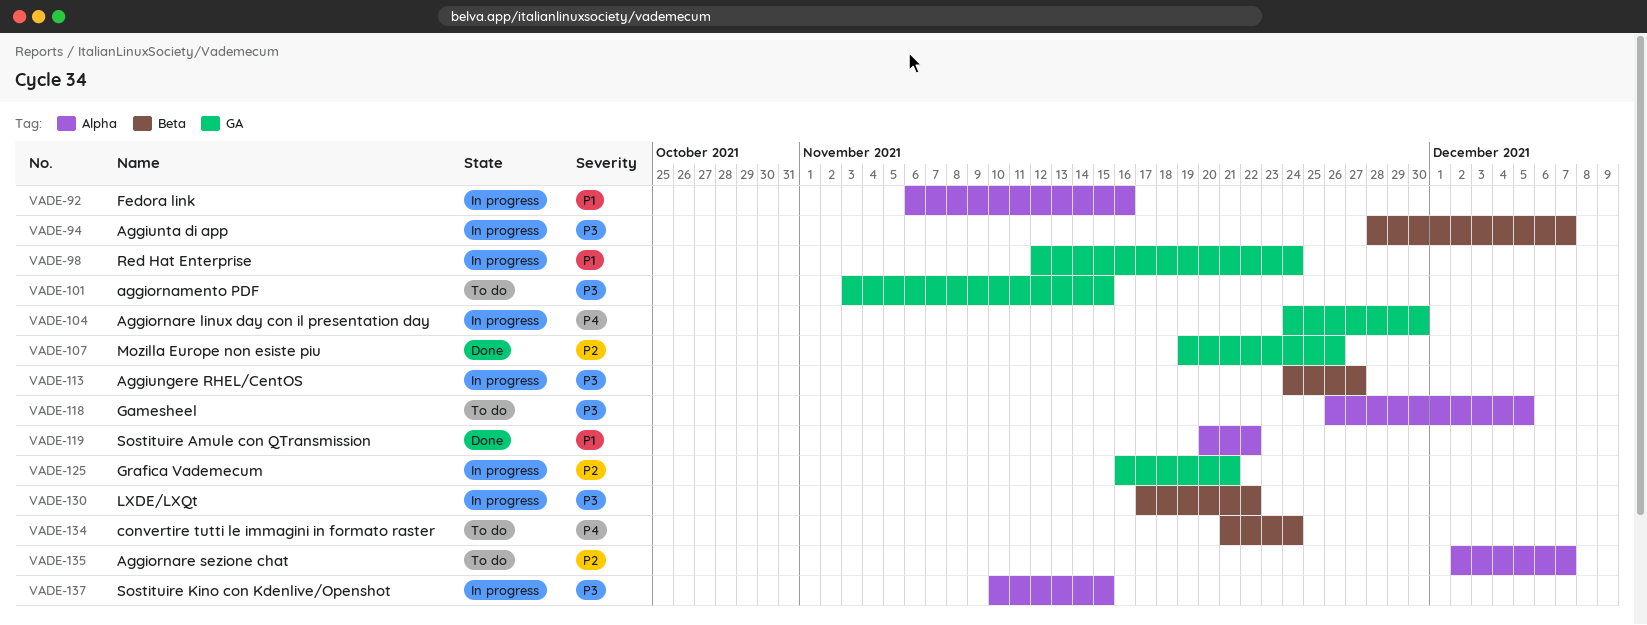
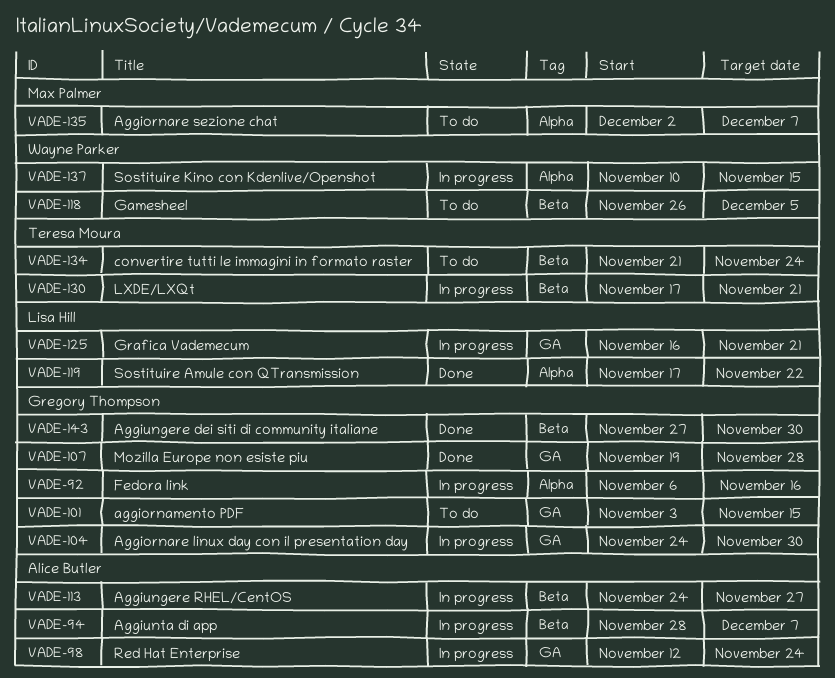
VADE-107, due: Nov 26 -> Nov 28
VADE-118, label: Alpha -> Beta
VADE-119, start: Nov 20 -> Nov 17
VADE-130, due: Nov 22 -> Nov 21
VADE-143: none -> present

